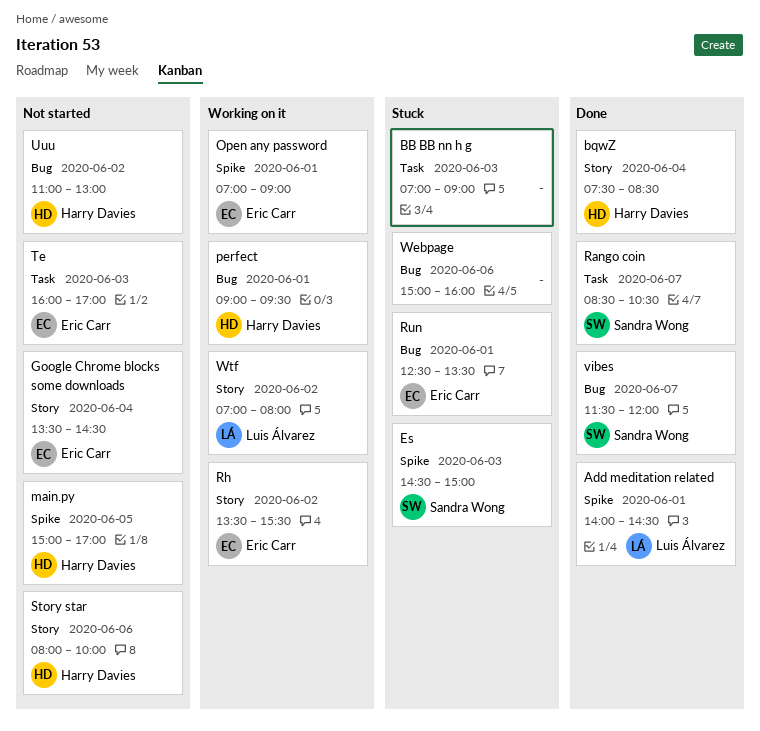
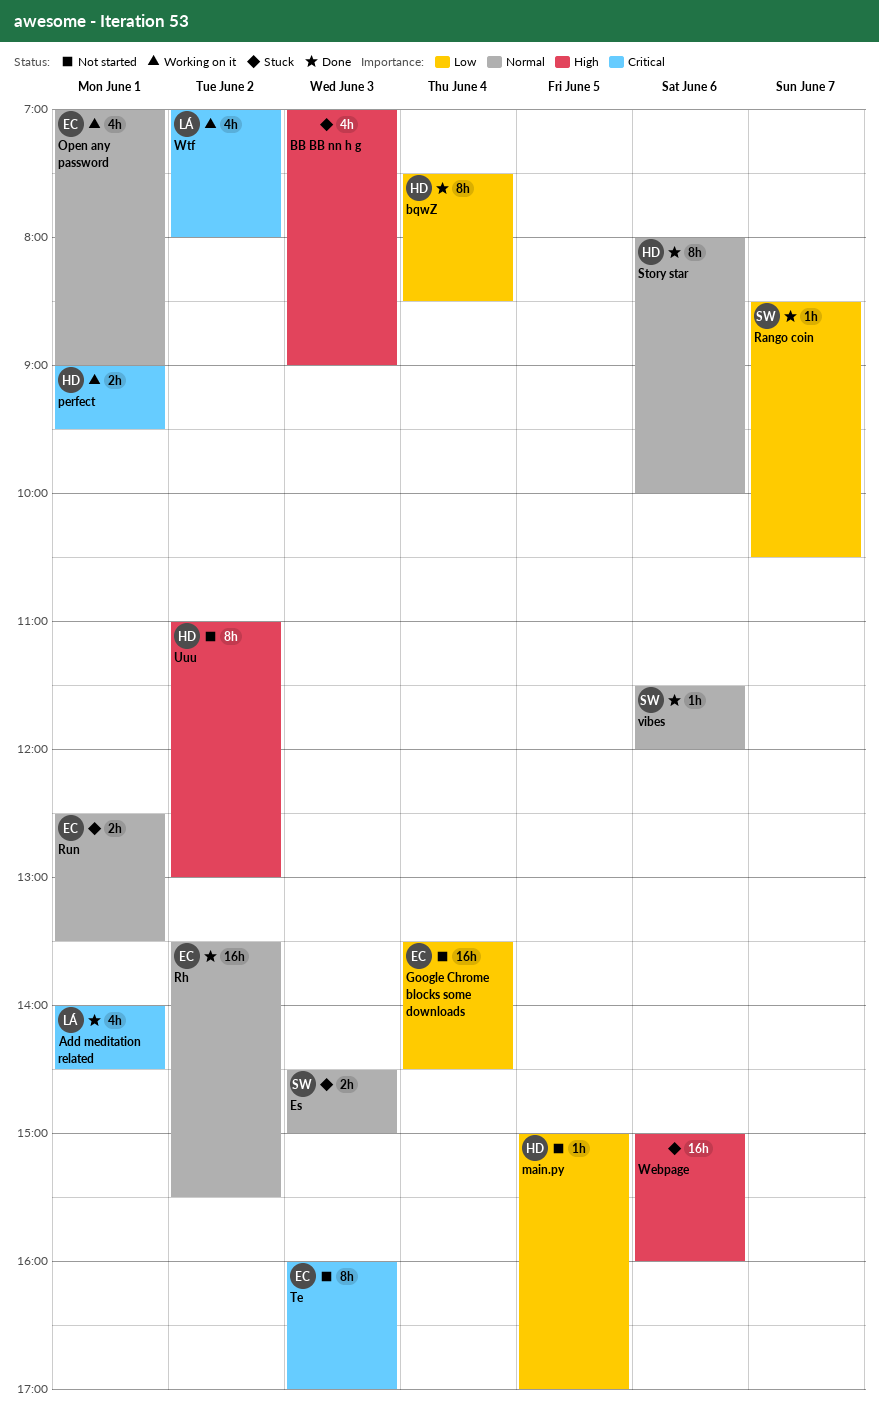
Rh, status: Working on it -> Done
Story star, status: Not started -> Done
vibes, day: Jun 7 -> Jun 6

